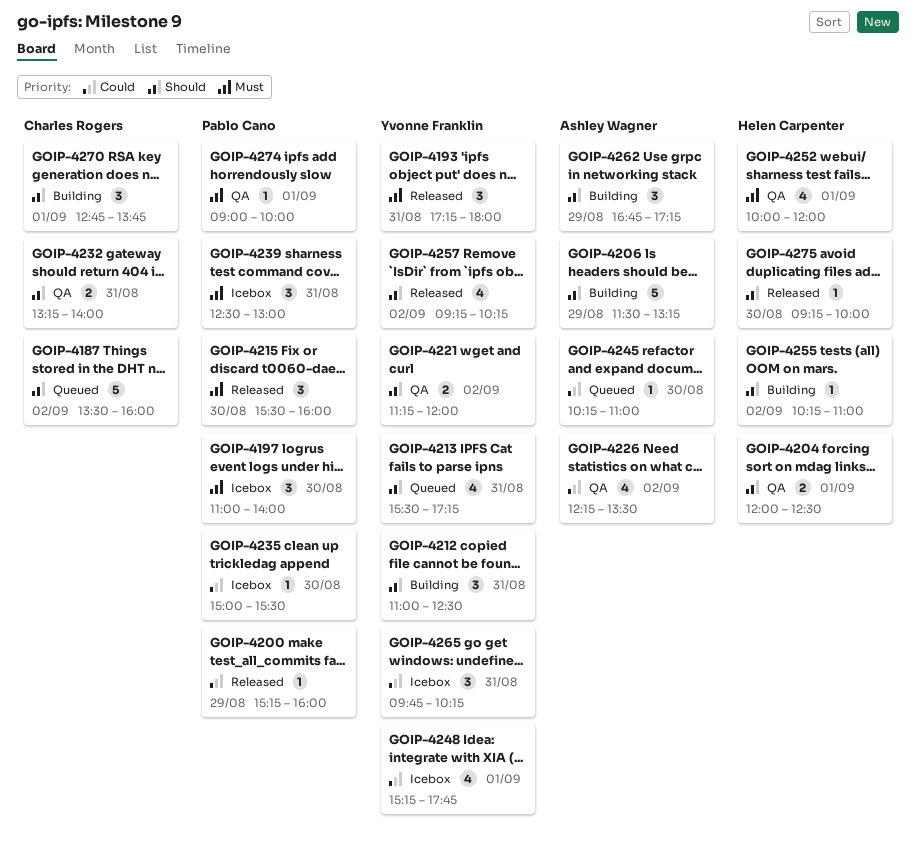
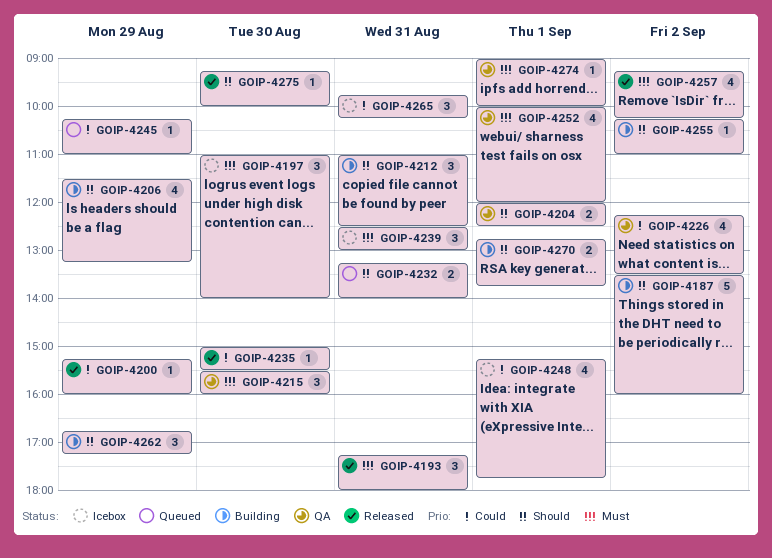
GOIP-4187, status: Queued -> Building
GOIP-4206, estimate: 5 -> 4
GOIP-4213: present -> none
GOIP-4215, status: Released -> QA
GOIP-4221: present -> none
GOIP-4232, status: QA -> Queued
GOIP-4235, status: Icebox -> Released
GOIP-4245, day: Aug 30 -> Aug 29
GOIP-4257, priority: Should -> Must
GOIP-4270, estimate: 3 -> 2

